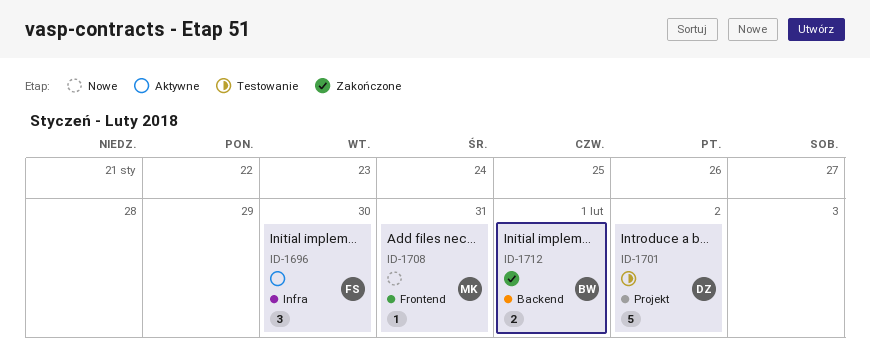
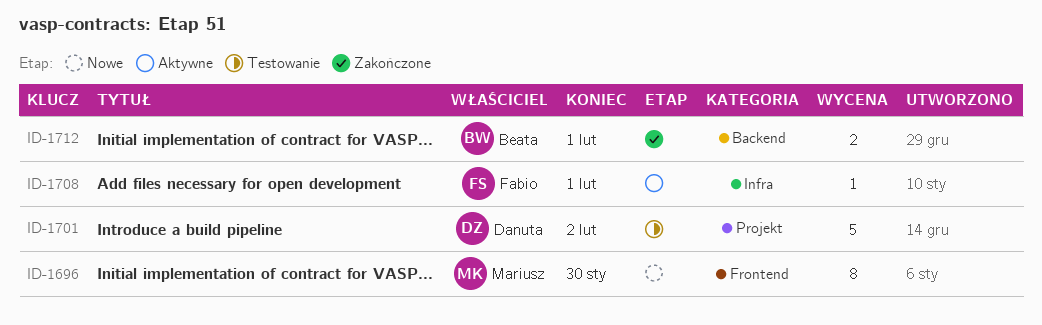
ID-1696, status: Aktywne -> Nowe
ID-1696, owner: Fabio -> Mariusz
ID-1696, label: Infra -> Frontend
ID-1696, estimate: 3 -> 8
ID-1708, status: Nowe -> Aktywne
ID-1708, owner: Mariusz -> Fabio
ID-1708, label: Frontend -> Infra
ID-1708, due: Jan 31 -> Feb 1

